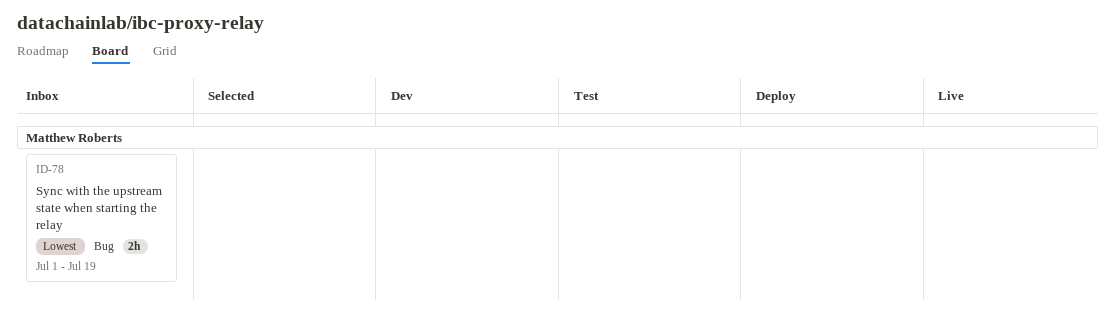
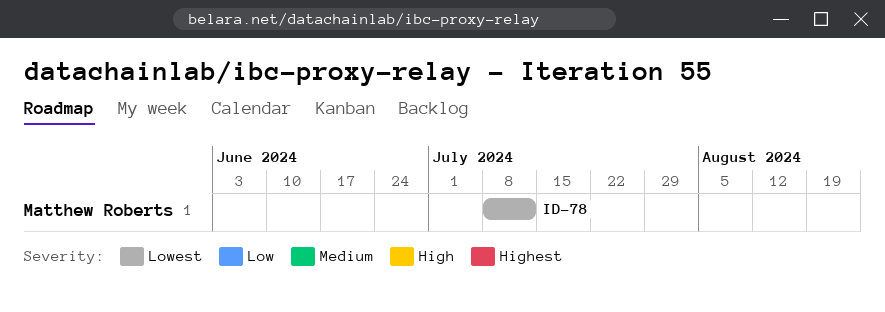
ID-78, start: Jul 1 -> Jul 8
ID-78, due: Jul 19 -> Jul 12

